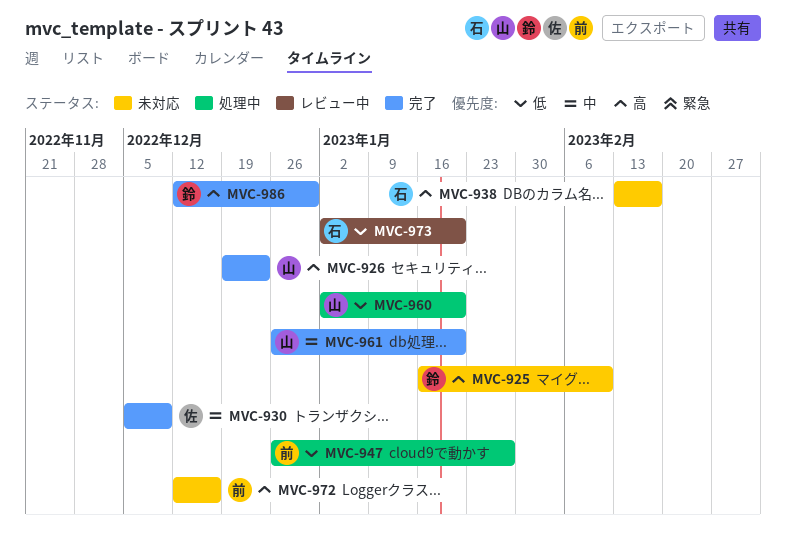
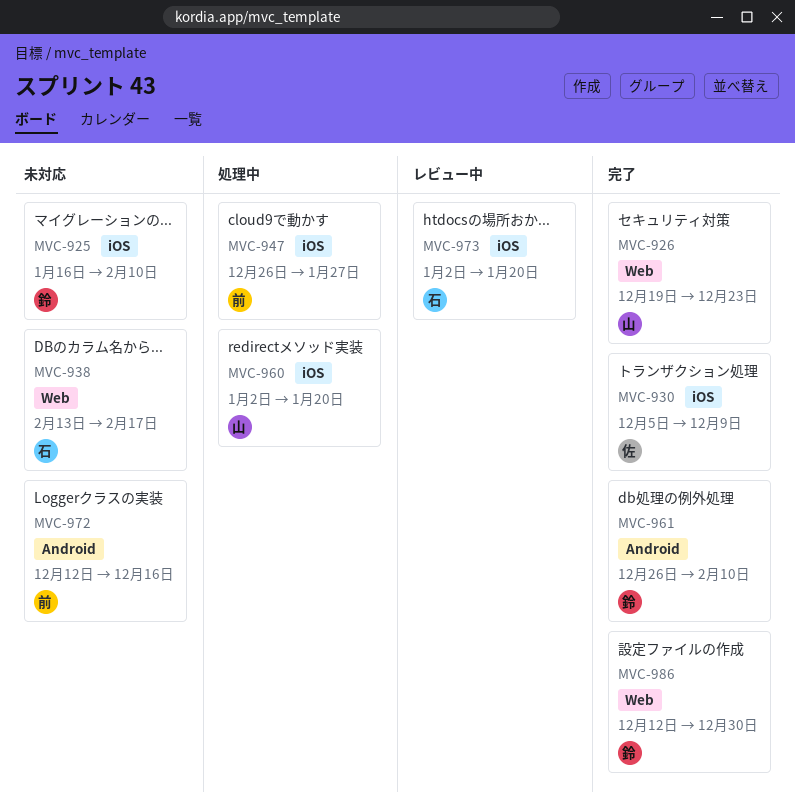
MVC-961, owner: 山 -> 鈴
MVC-961, due: Jan 20 -> Feb 10

